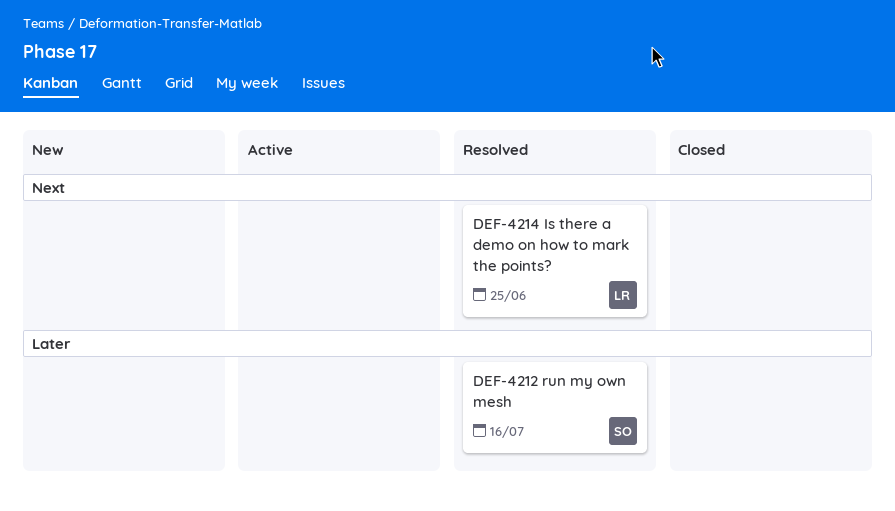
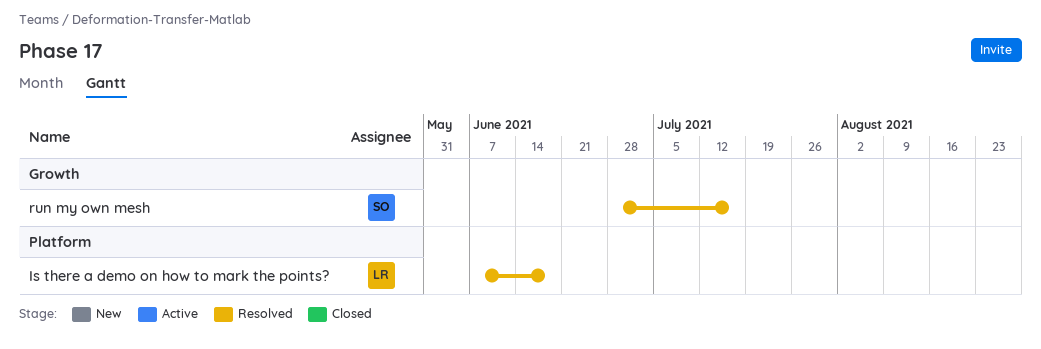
Is there a demo on how to mark the points?, due: Jun 25 -> Jun 18

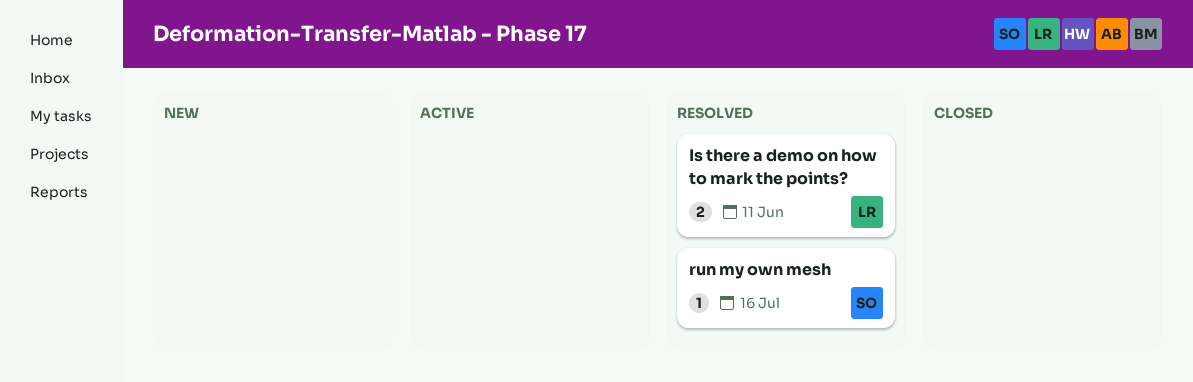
Is there a demo on how to mark the points?, due: Jun 18 -> Jun 11

